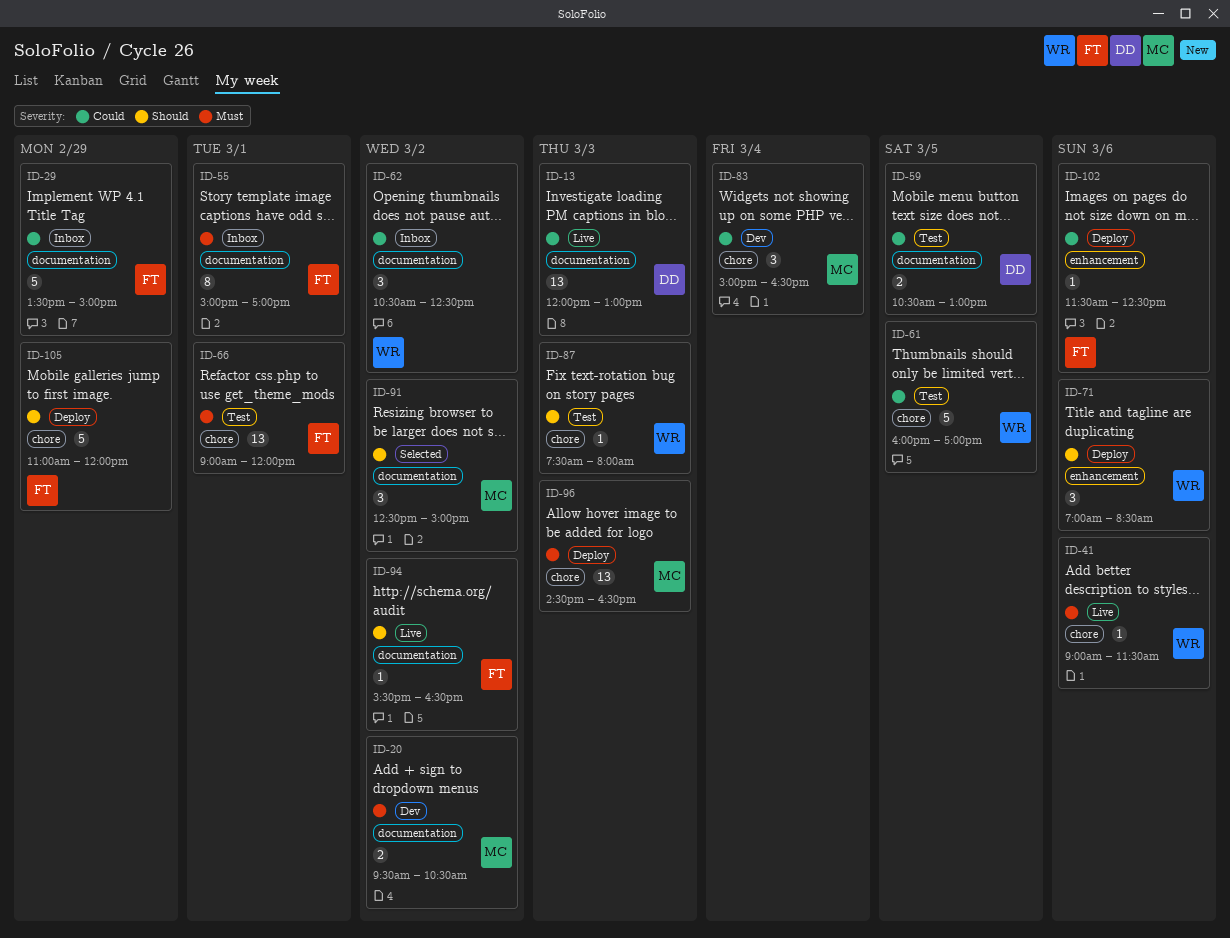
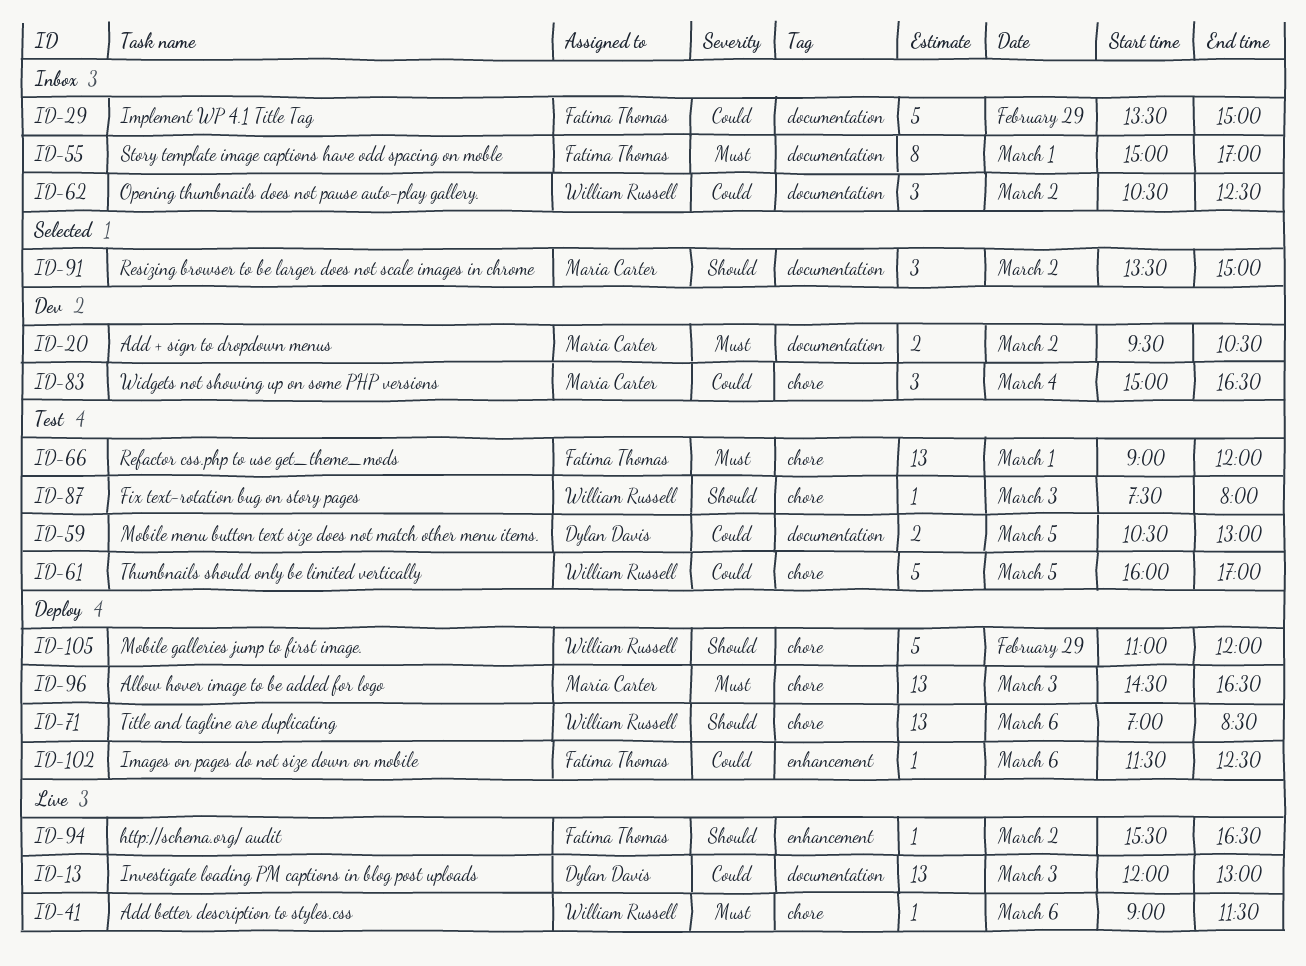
ID-71, label: enhancement -> chore
ID-71, estimate: 3 -> 13
ID-91, begins: 12:30 -> 13:30
ID-94, label: documentation -> enhancement
ID-105, owner: Fatima Thomas -> William Russell

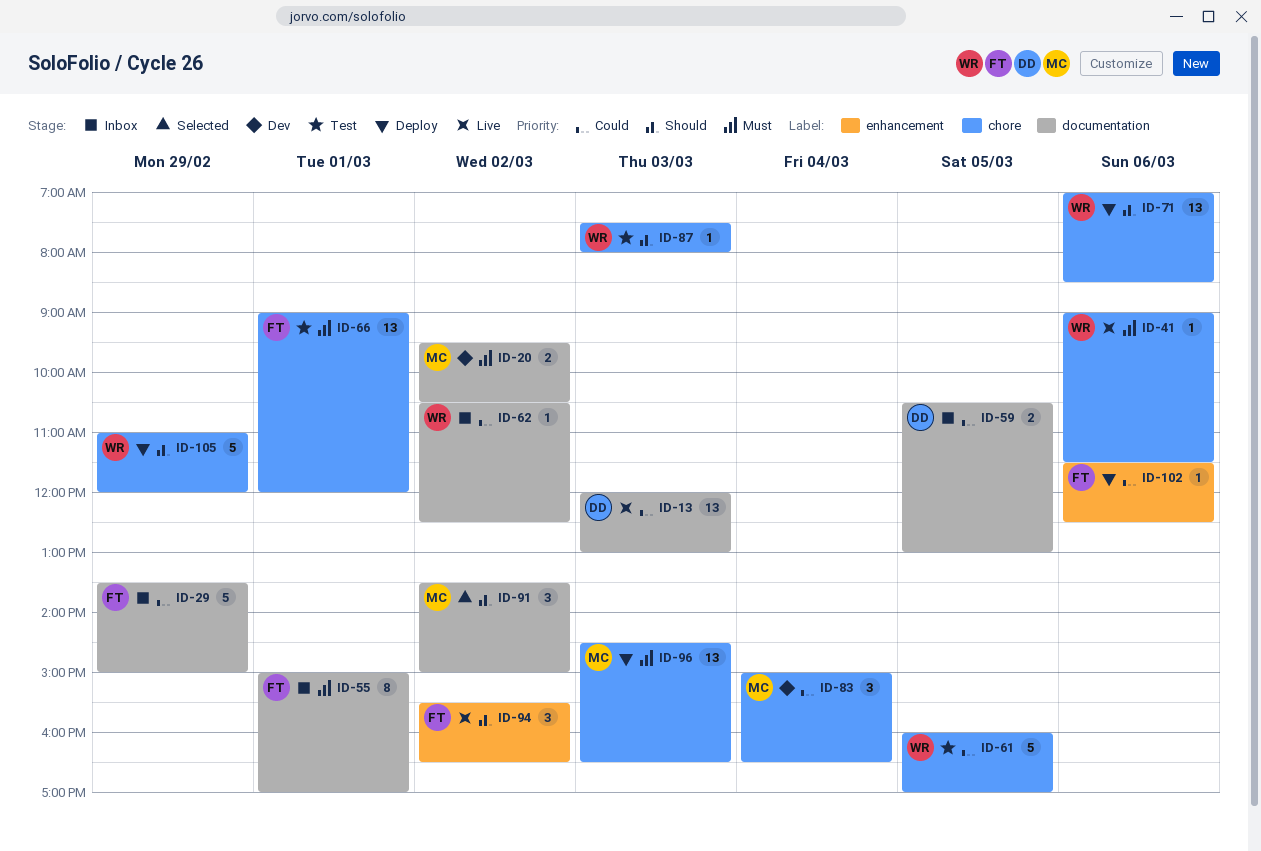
ID-59, status: Test -> Inbox
ID-62, estimate: 3 -> 1
ID-94, estimate: 1 -> 3

